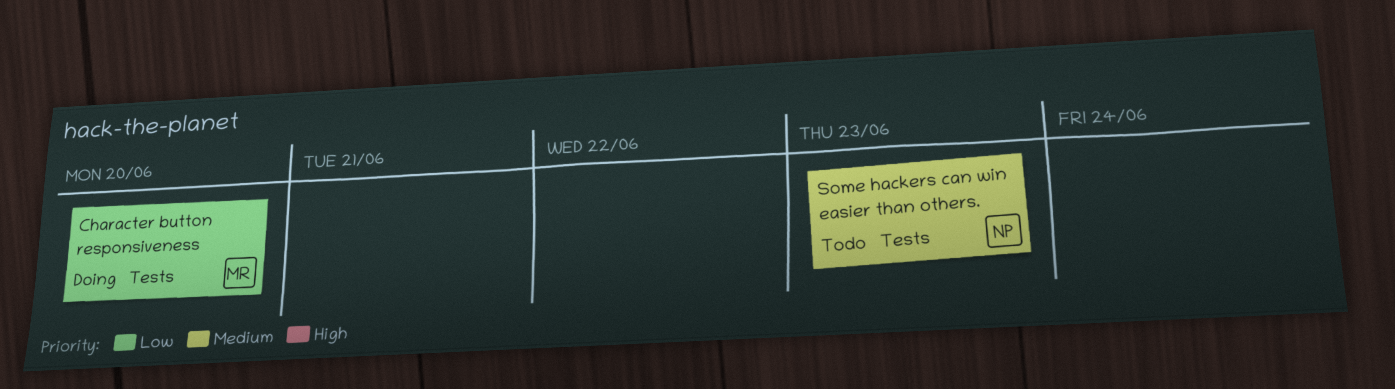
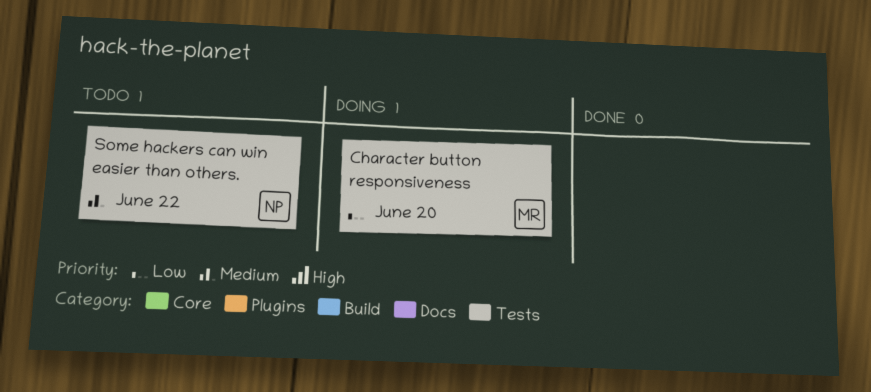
Some hackers can win easier than others., due: Jun 23 -> Jun 22

